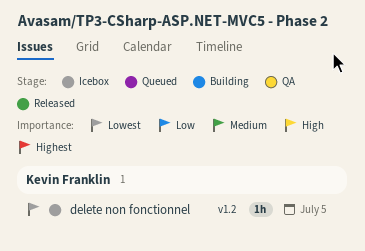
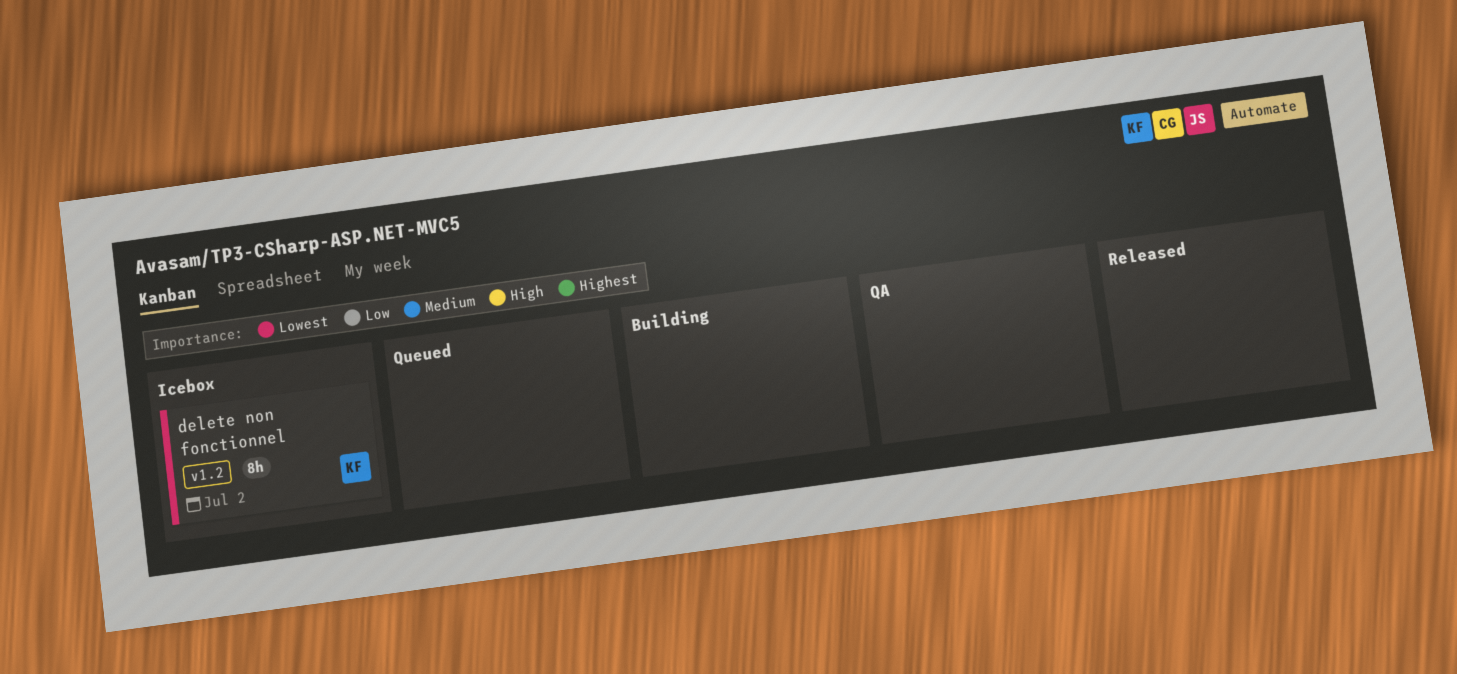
delete non fonctionnel, estimate: 1h -> 8h
delete non fonctionnel, due: Jul 5 -> Jul 2

